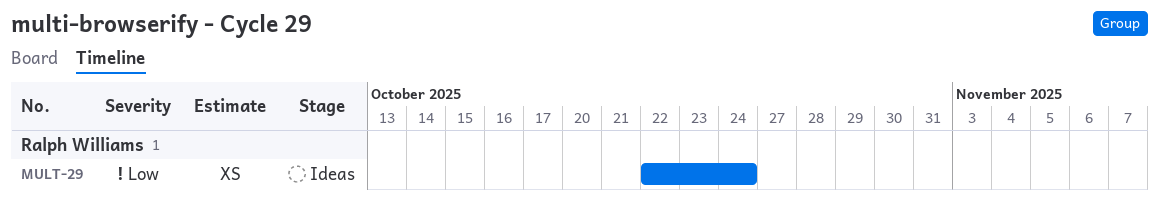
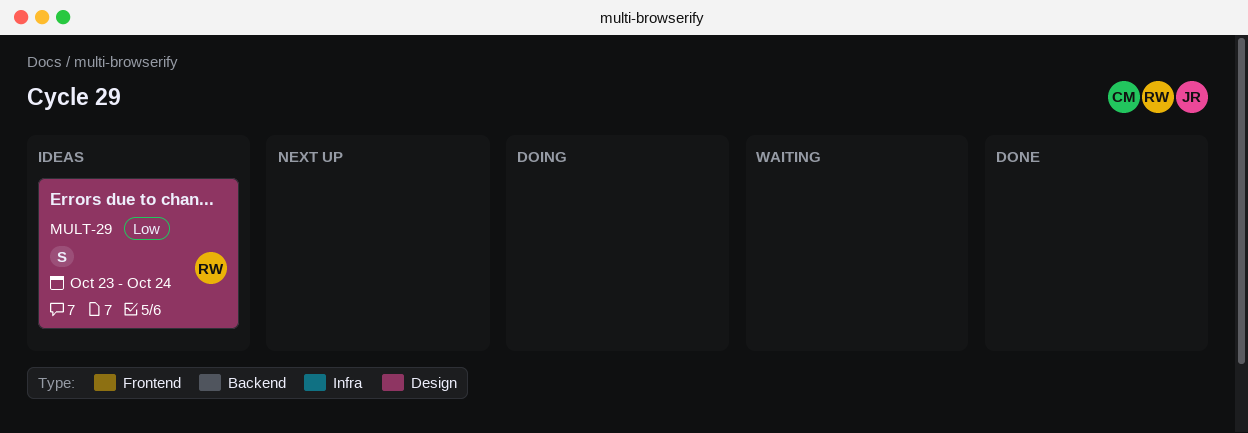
MULT-29, estimate: XS -> S
MULT-29, start: Oct 22 -> Oct 23

